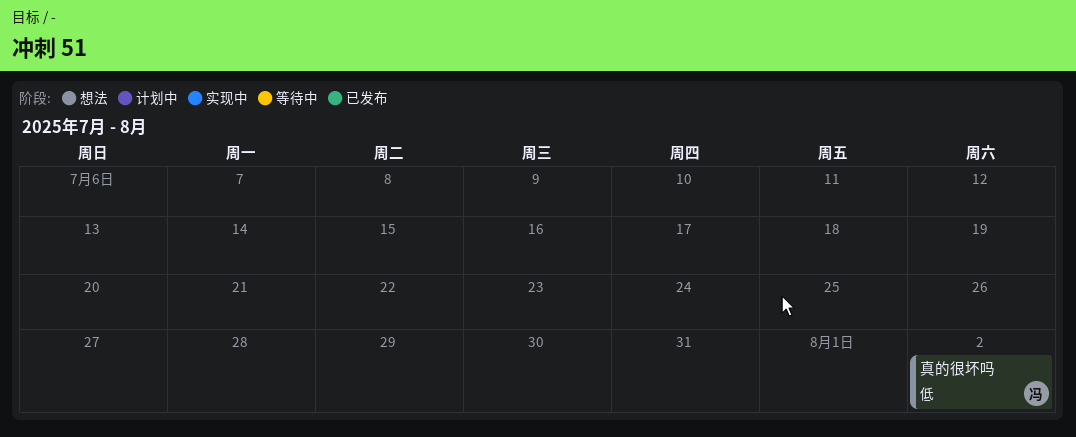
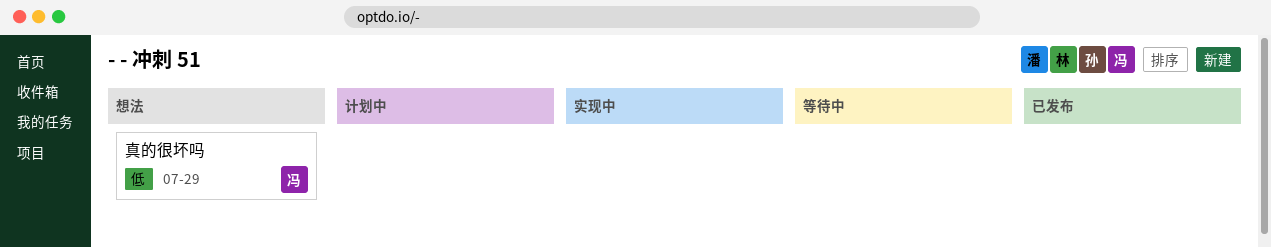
真的很坏吗, due: Aug 2 -> Jul 29

